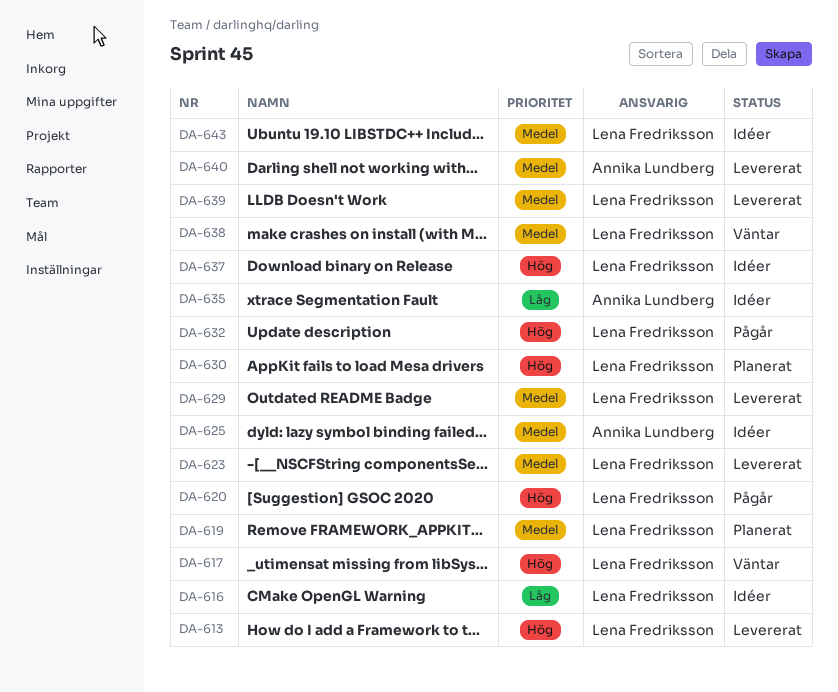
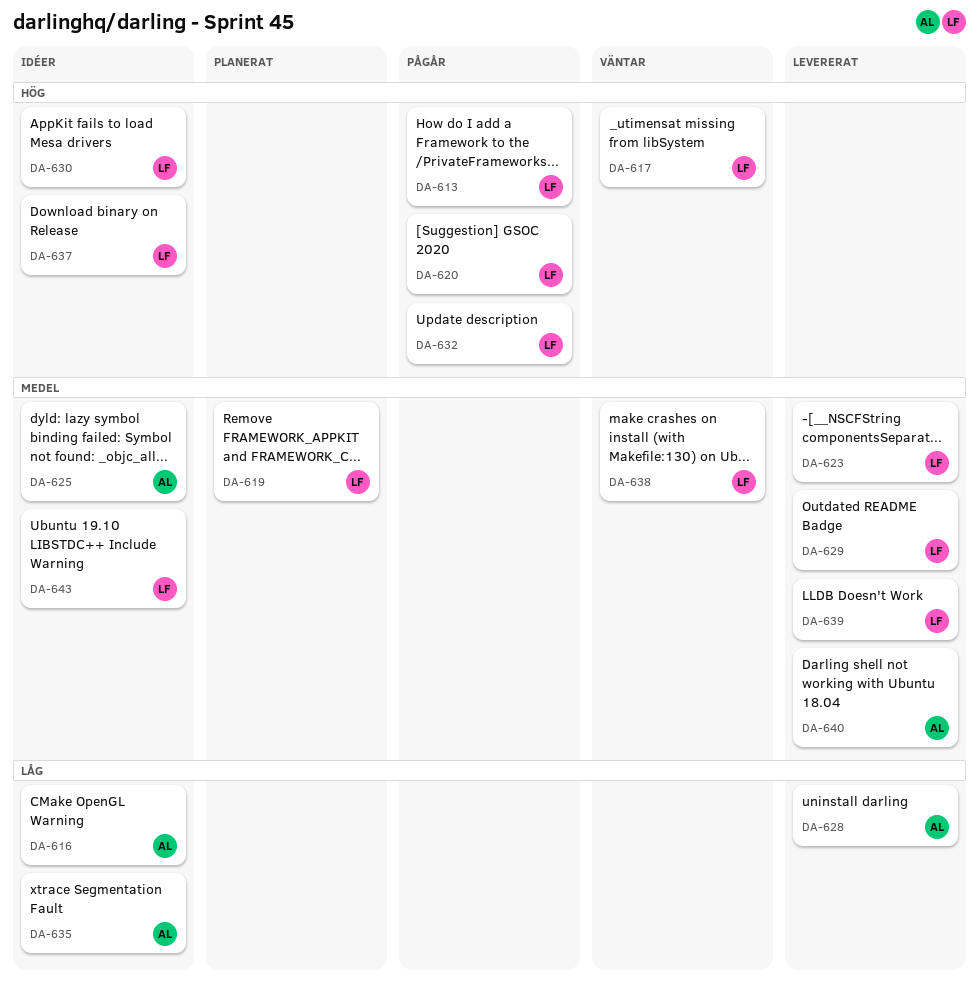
DA-613, status: Levererat -> Pågår
DA-616, owner: Lena Fredriksson -> Annika Lundberg
DA-628: none -> present
DA-630, status: Planerat -> Idéer

